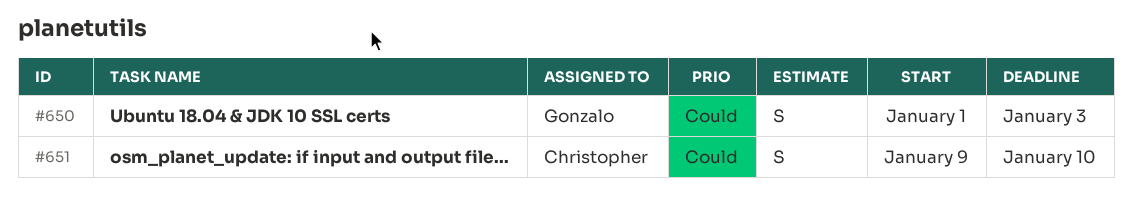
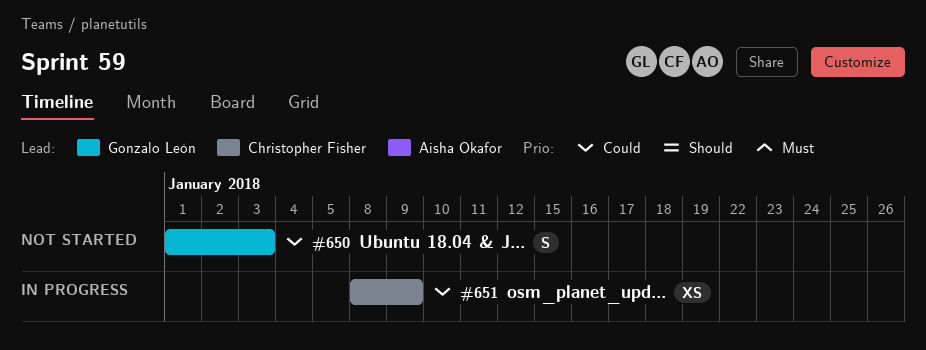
#651, estimate: S -> XS
#651, start: Jan 9 -> Jan 8
#651, due: Jan 10 -> Jan 9

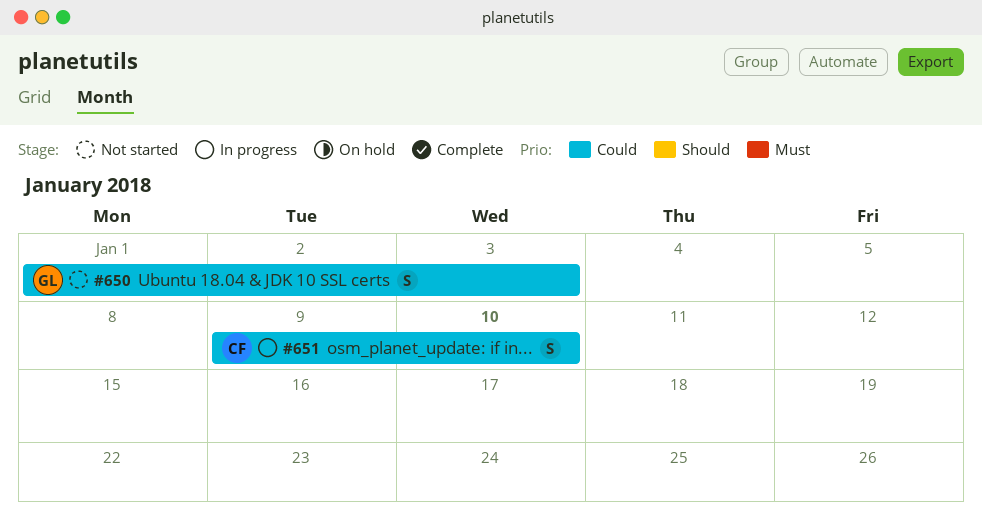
#651, estimate: XS -> S
#651, start: Jan 8 -> Jan 9
#651, due: Jan 9 -> Jan 10

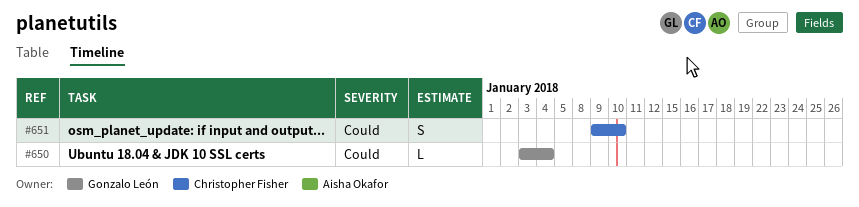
#650, estimate: S -> L
#650, start: Jan 1 -> Jan 3
#650, due: Jan 3 -> Jan 4

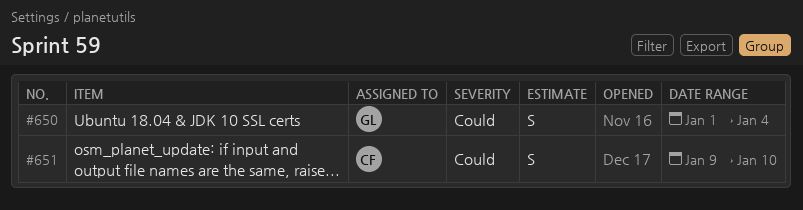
#650, estimate: L -> S
#650, start: Jan 3 -> Jan 1

